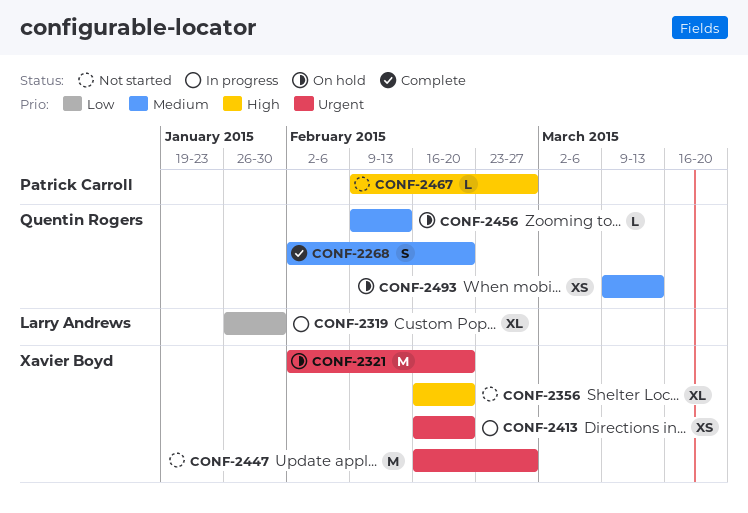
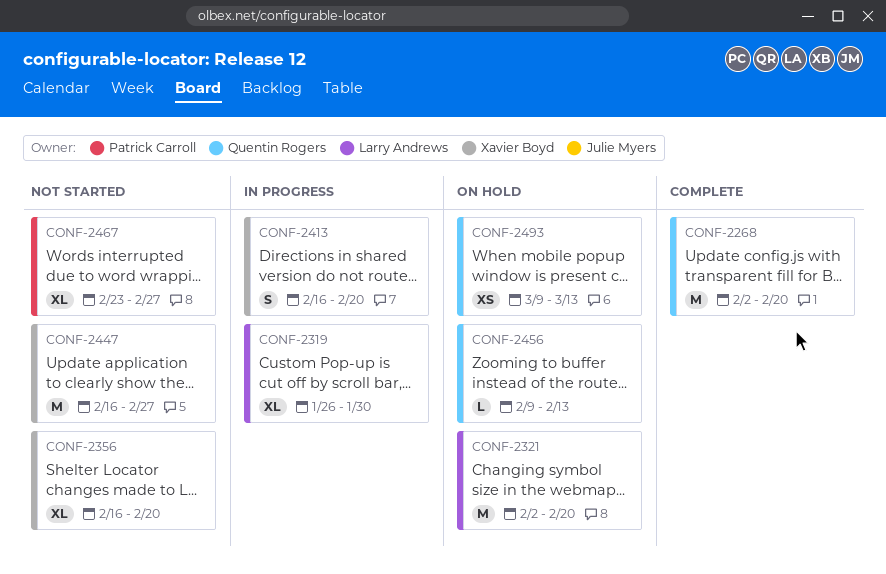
CONF-2268, estimate: S -> M
CONF-2321, owner: Xavier Boyd -> Larry Andrews
CONF-2413, estimate: XS -> S
CONF-2467, estimate: L -> XL
CONF-2467, start: Feb 9 -> Feb 23

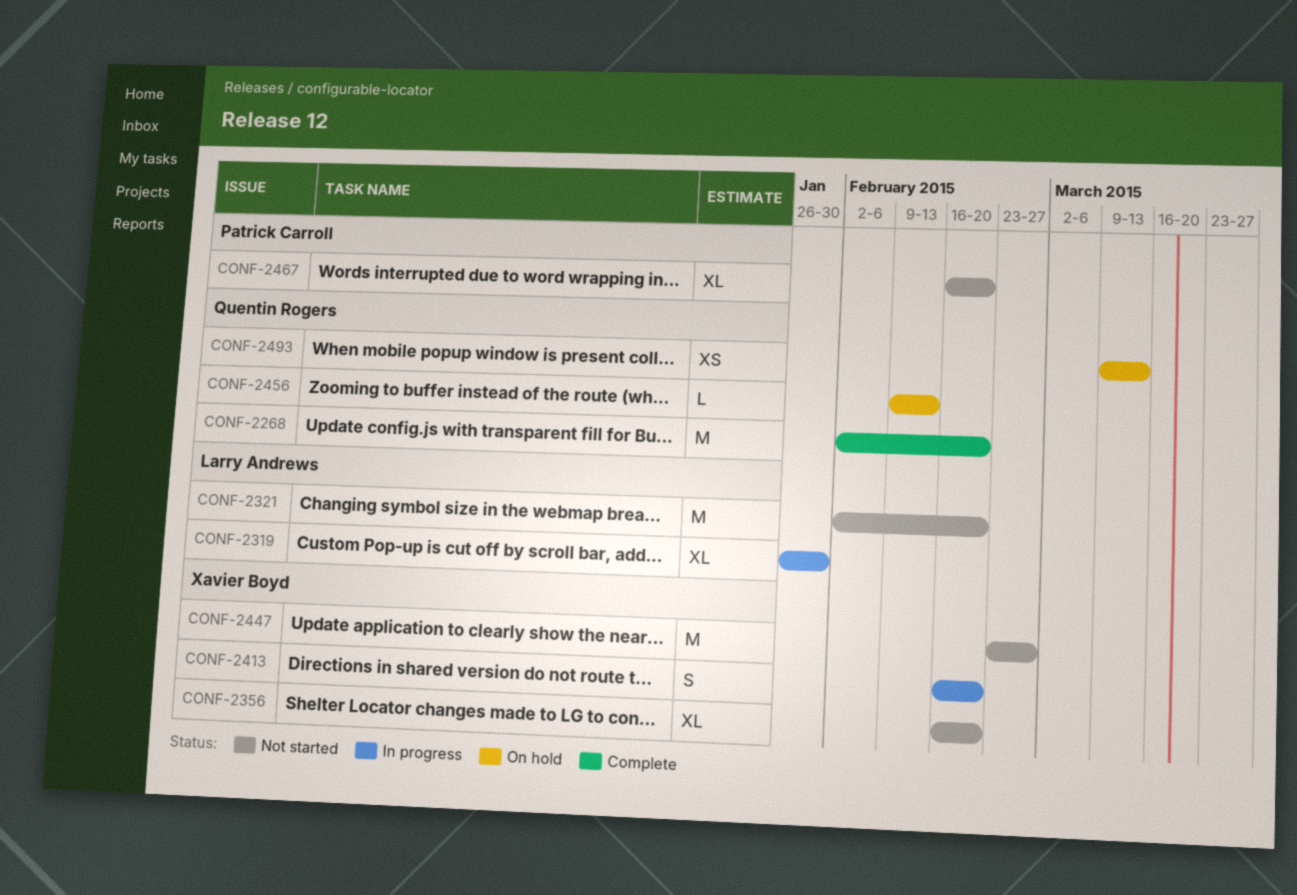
CONF-2321, status: On hold -> Not started
CONF-2447, start: Feb 16 -> Feb 23
CONF-2467, start: Feb 23 -> Feb 16
CONF-2467, due: Feb 27 -> Feb 20

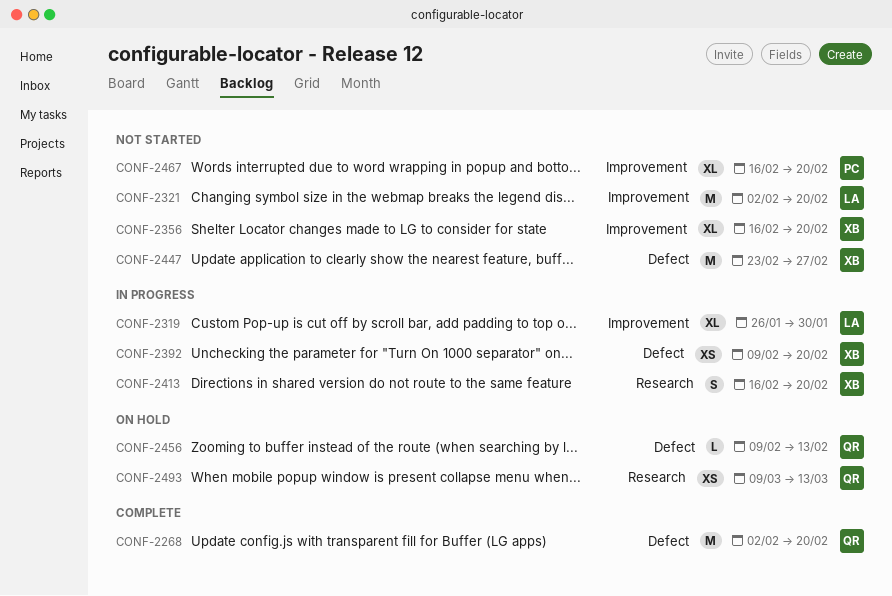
CONF-2392: none -> present

